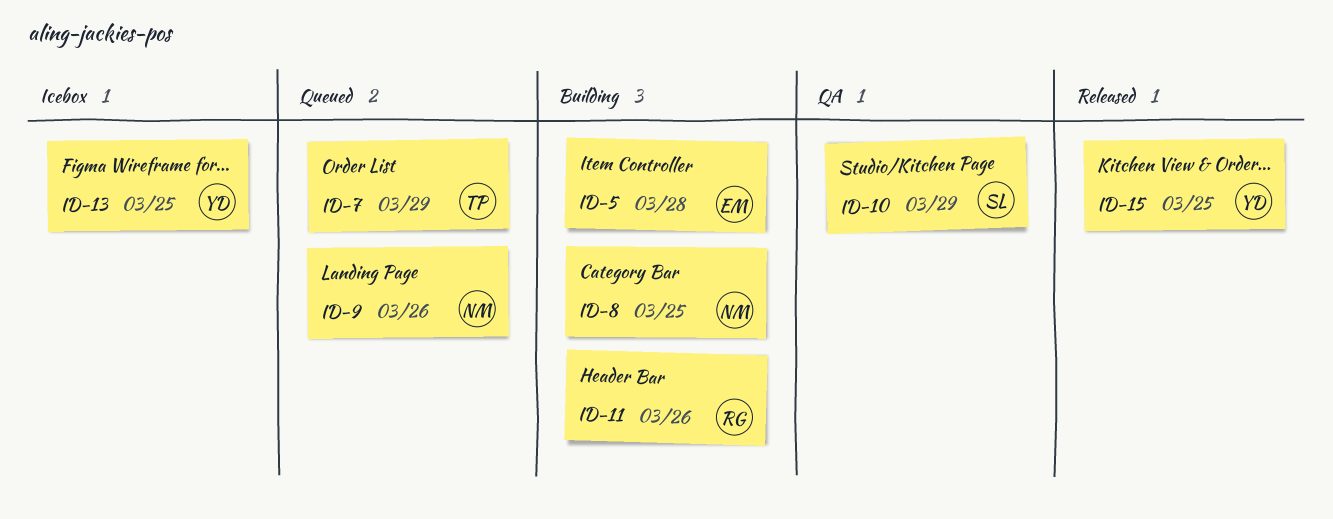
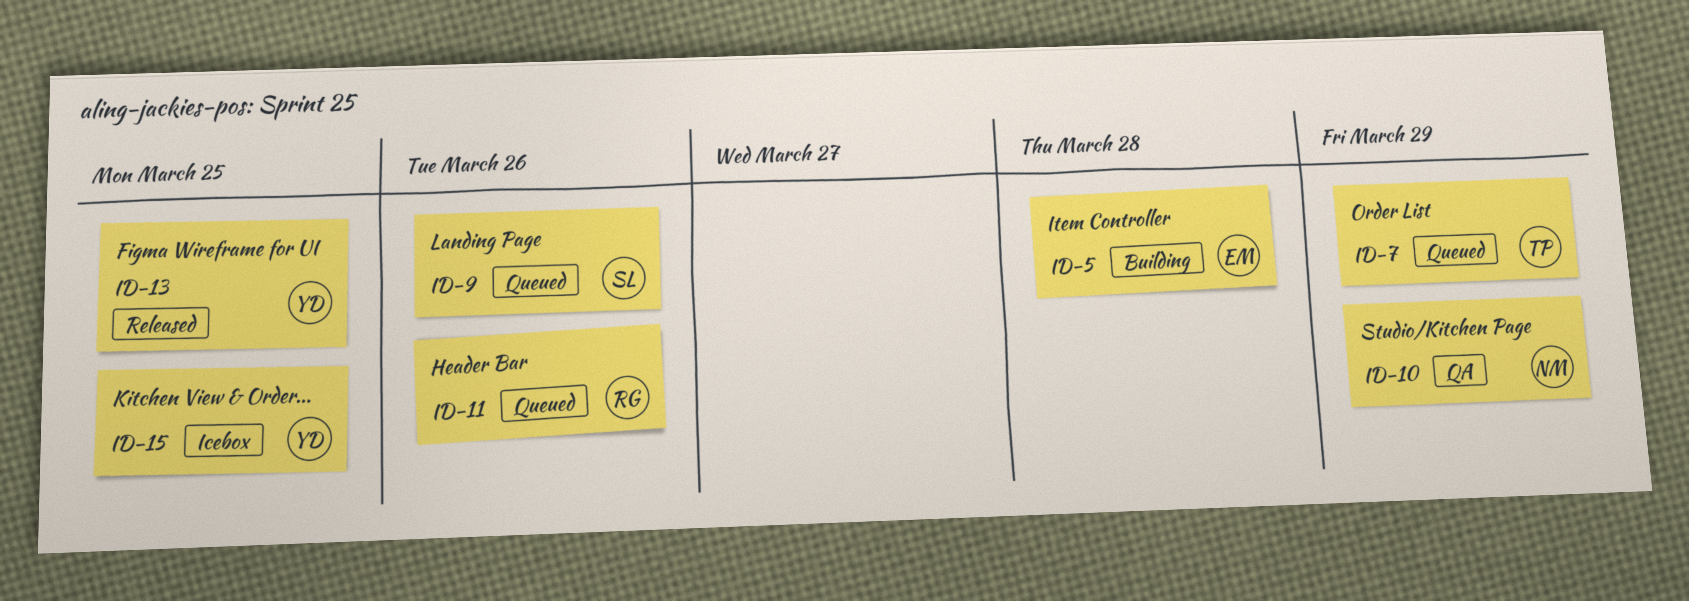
ID-8: present -> none
ID-9, owner: NM -> SL
ID-10, owner: SL -> NM
ID-11, status: Building -> Queued
ID-13, status: Icebox -> Released
ID-15, status: Released -> Icebox

